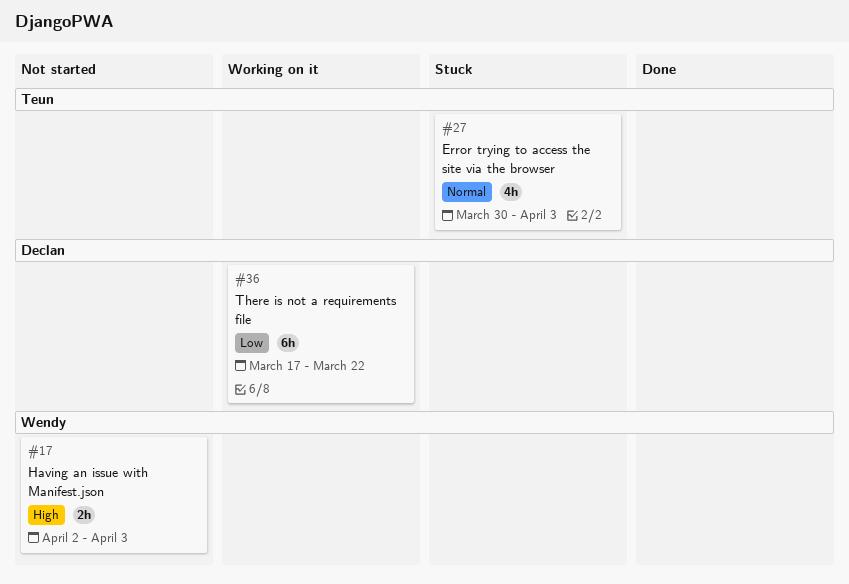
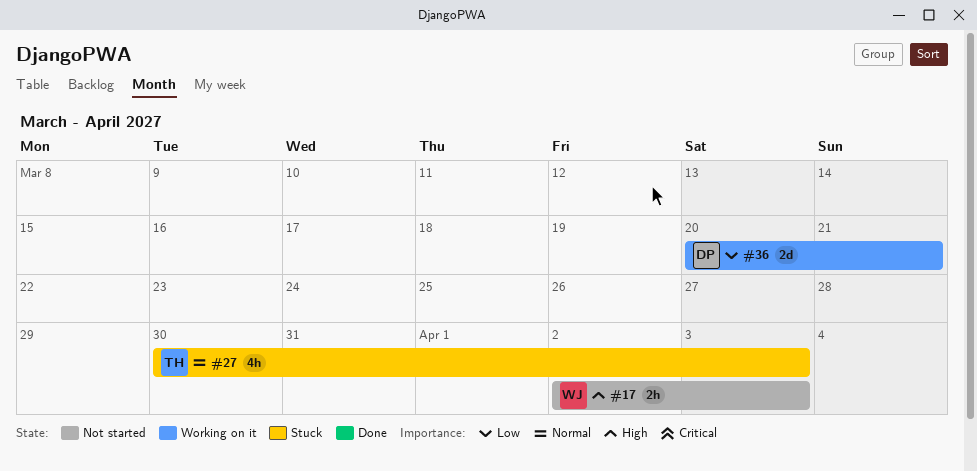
#36, estimate: 6h -> 2d
#36, start: Mar 17 -> Mar 20
#36, due: Mar 22 -> Mar 21

